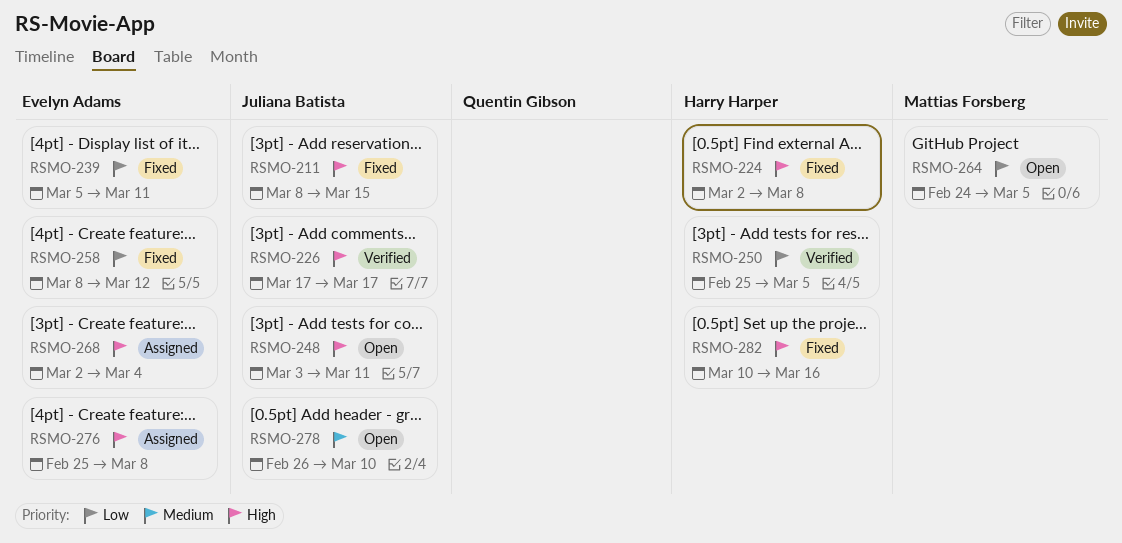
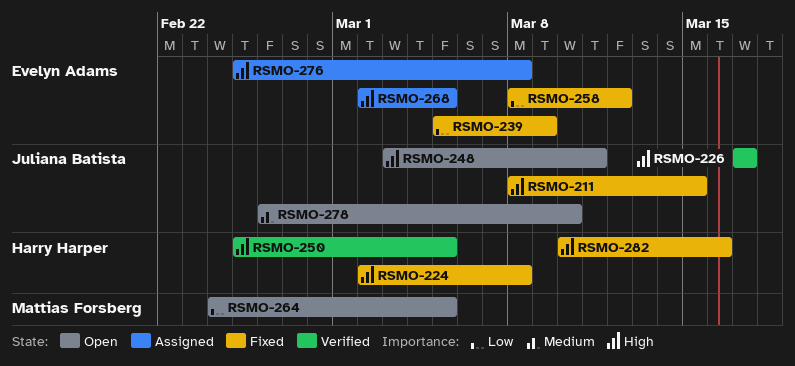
RSMO-239, due: Mar 11 -> Mar 9
RSMO-250, priority: Low -> High
RSMO-268, due: Mar 4 -> Mar 5

